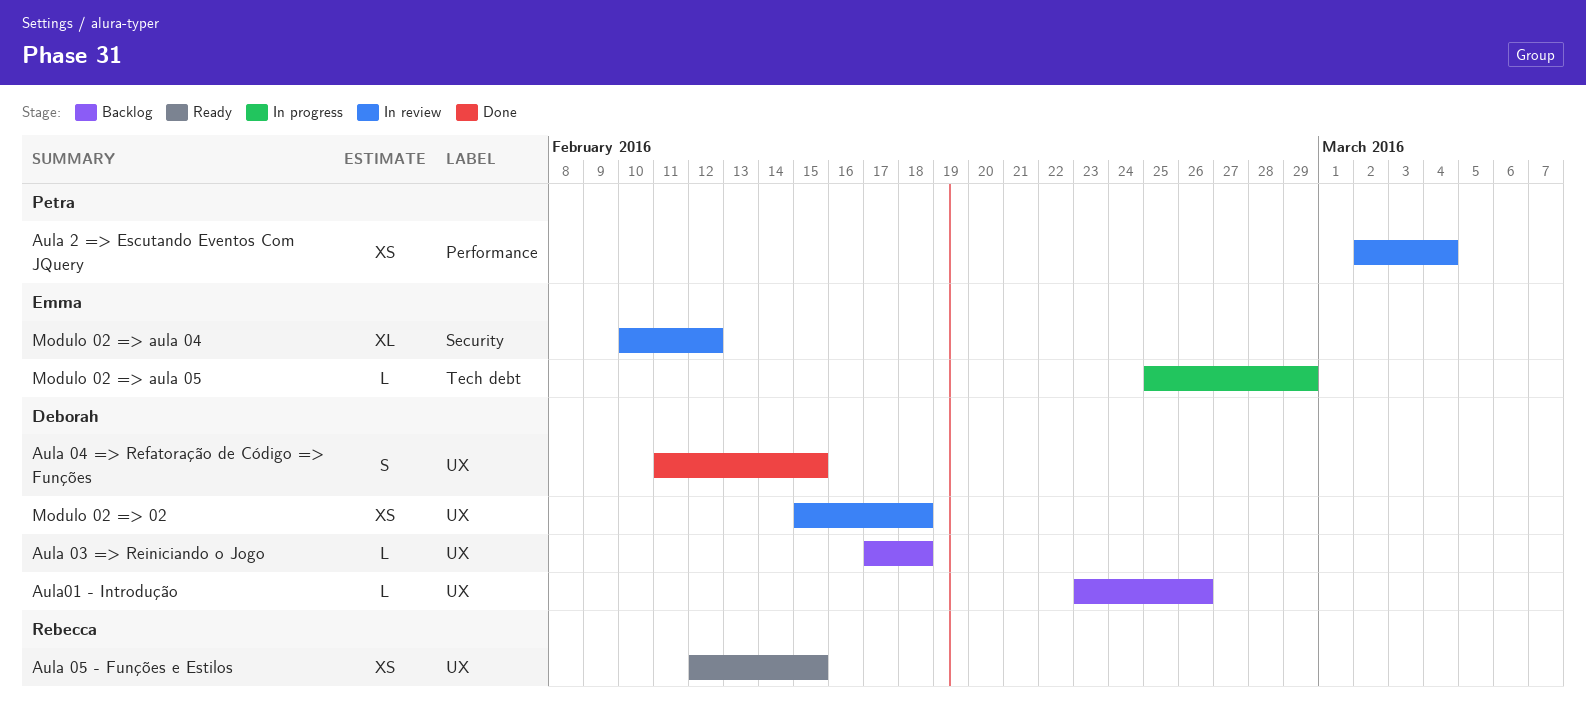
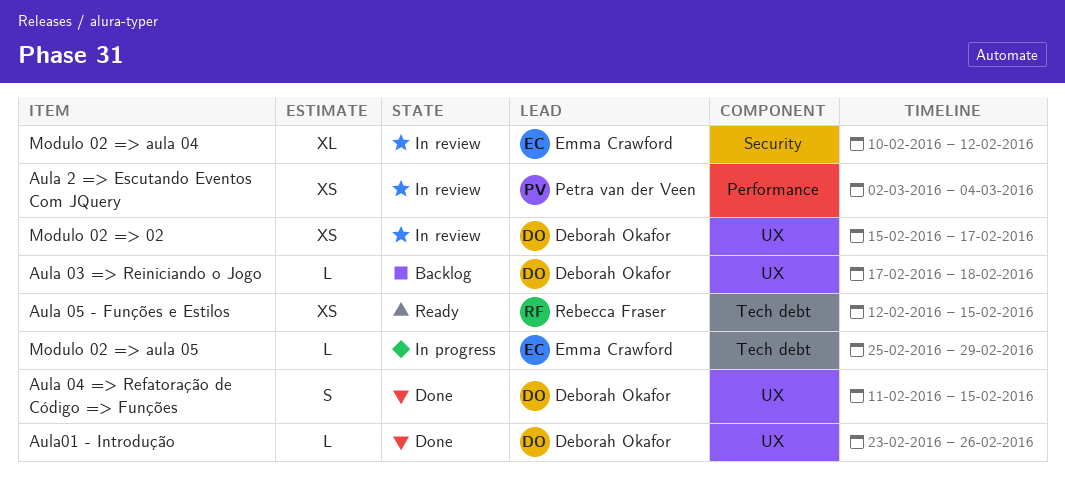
Aula 05 - Funções e Estilos, label: UX -> Tech debt
Aula01 - Introdução, status: Backlog -> Done
Modulo 02 => 02, due: Feb 18 -> Feb 17

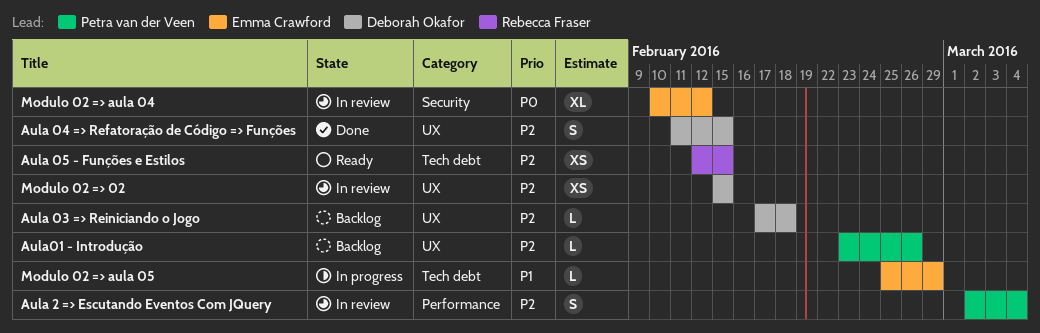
Aula 2 => Escutando Eventos Com JQuery, estimate: XS -> S
Aula01 - Introdução, status: Done -> Backlog
Aula01 - Introdução, owner: Deborah Okafor -> Petra van der Veen
Modulo 02 => 02, due: Feb 17 -> Feb 15

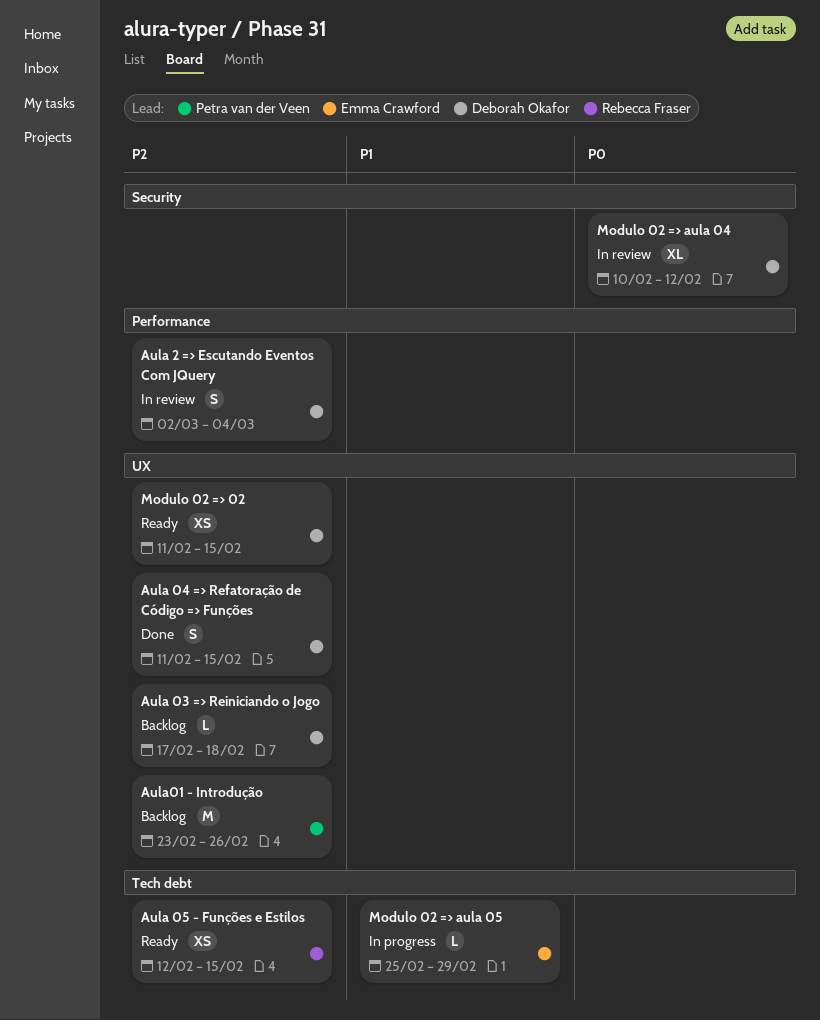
Aula 2 => Escutando Eventos Com JQuery, owner: Petra van der Veen -> Deborah Okafor
Aula01 - Introdução, estimate: L -> M
Modulo 02 => 02, status: In review -> Ready
Modulo 02 => 02, start: Feb 15 -> Feb 11
Modulo 02 => aula 04, owner: Emma Crawford -> Deborah Okafor

